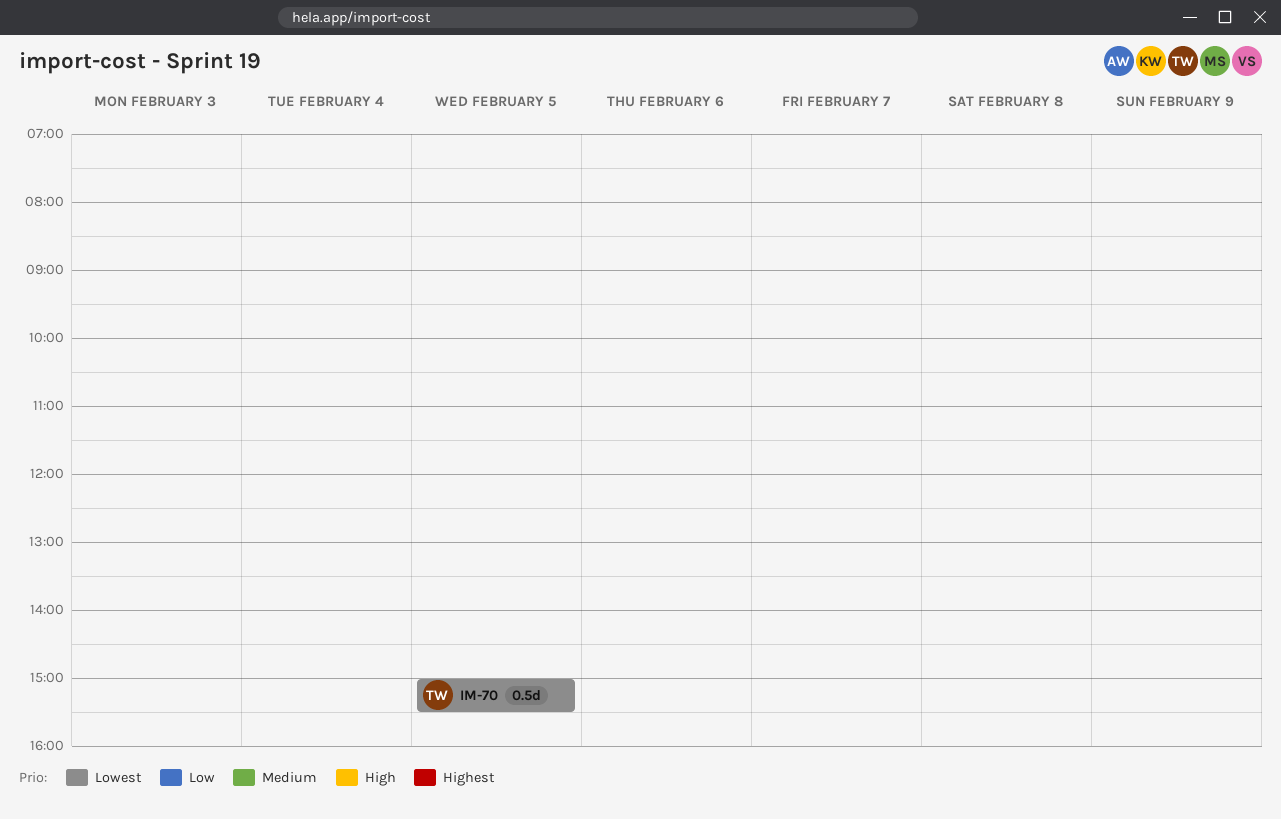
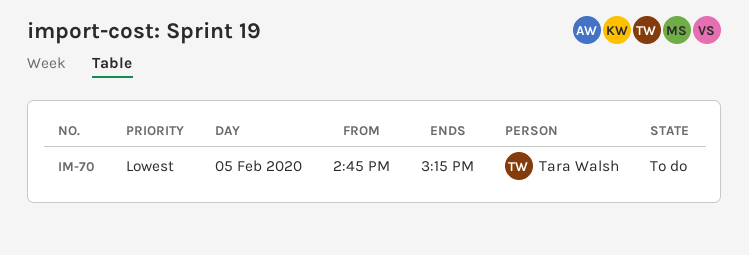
IM-70, begins: 15:00 -> 14:45
IM-70, ends: 15:30 -> 15:15

